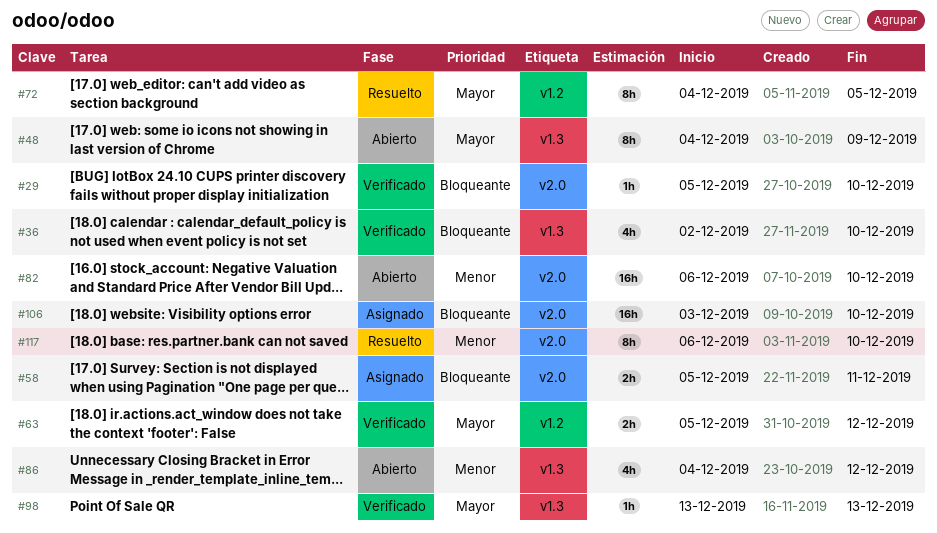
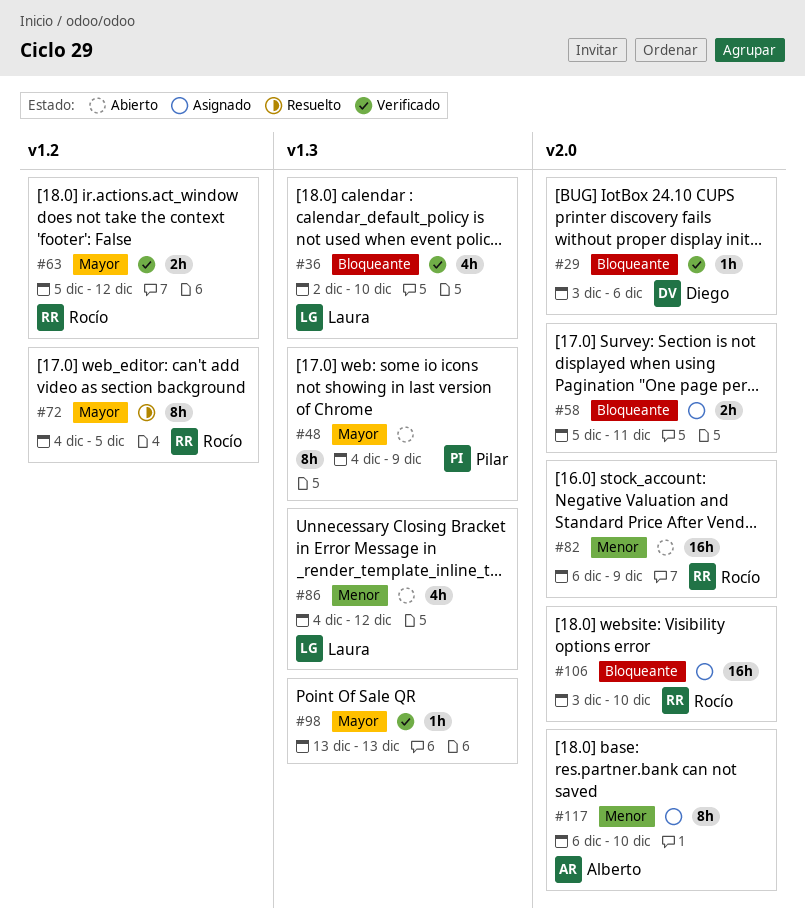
#29, start: Dec 5 -> Dec 3
#29, due: Dec 10 -> Dec 6
#82, due: Dec 10 -> Dec 9
#117, status: Resuelto -> Asignado

